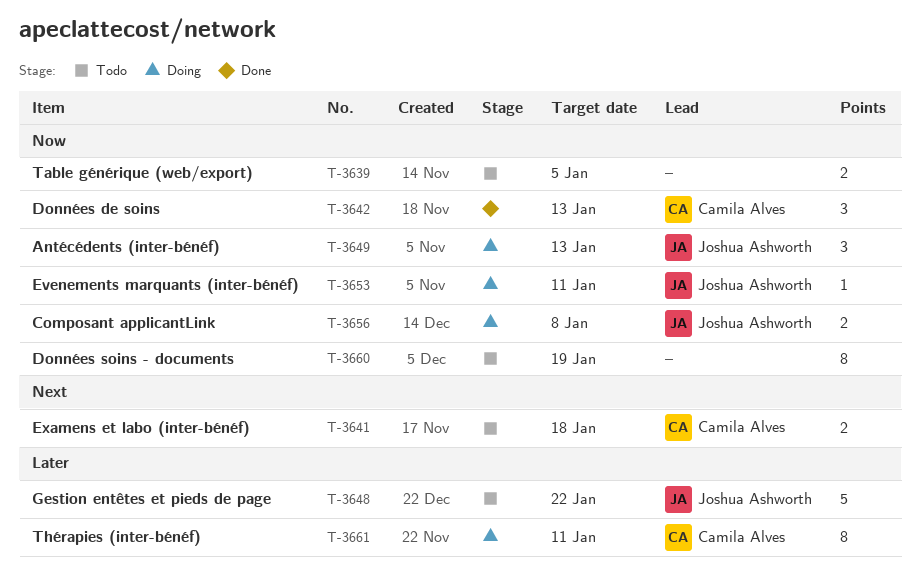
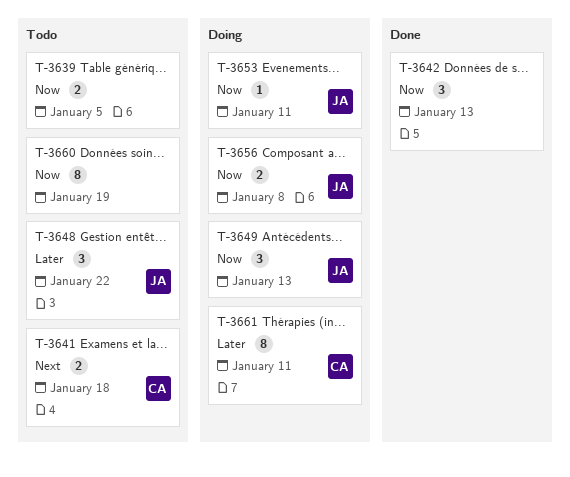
T-3642, owner: Camila Alves -> none
T-3648, estimate: 5 -> 3

